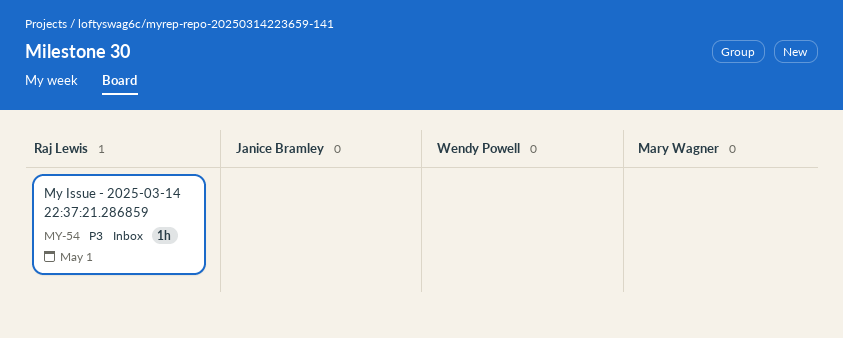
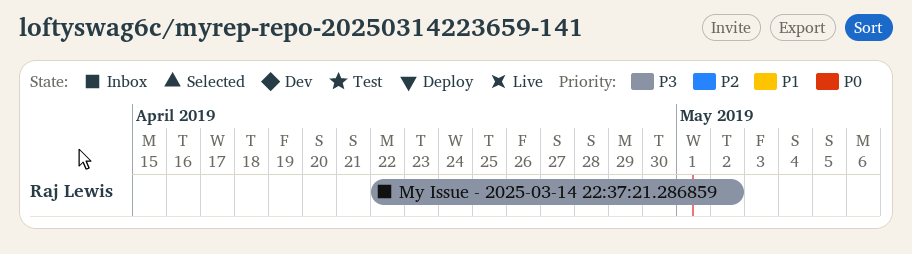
My Issue - 2025-03-14 22:37:21.286859, due: May 1 -> May 2

